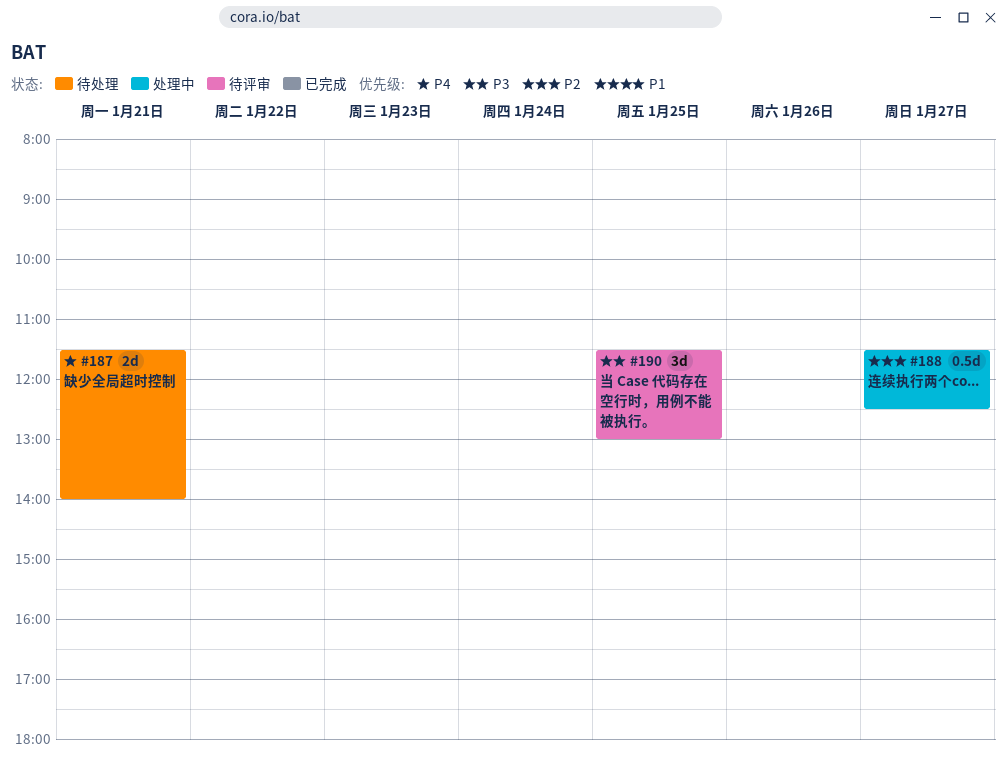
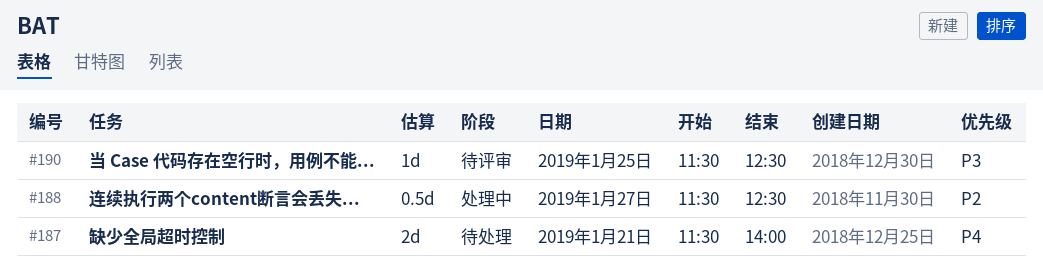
#190, estimate: 3d -> 1d
#190, ends: 13:00 -> 12:30

